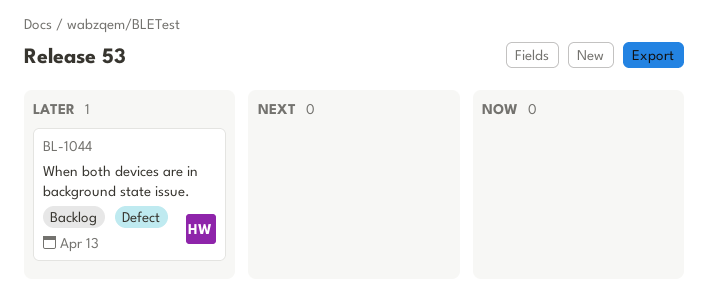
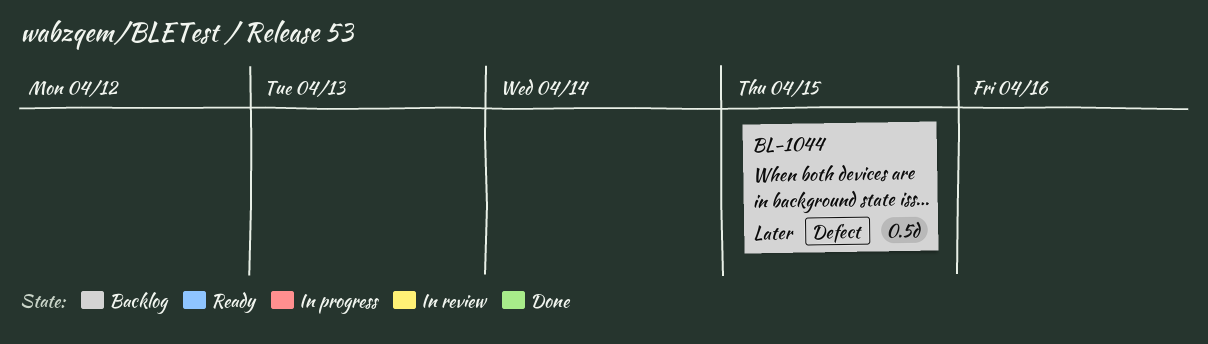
BL-1044, due: Apr 13 -> Apr 15

